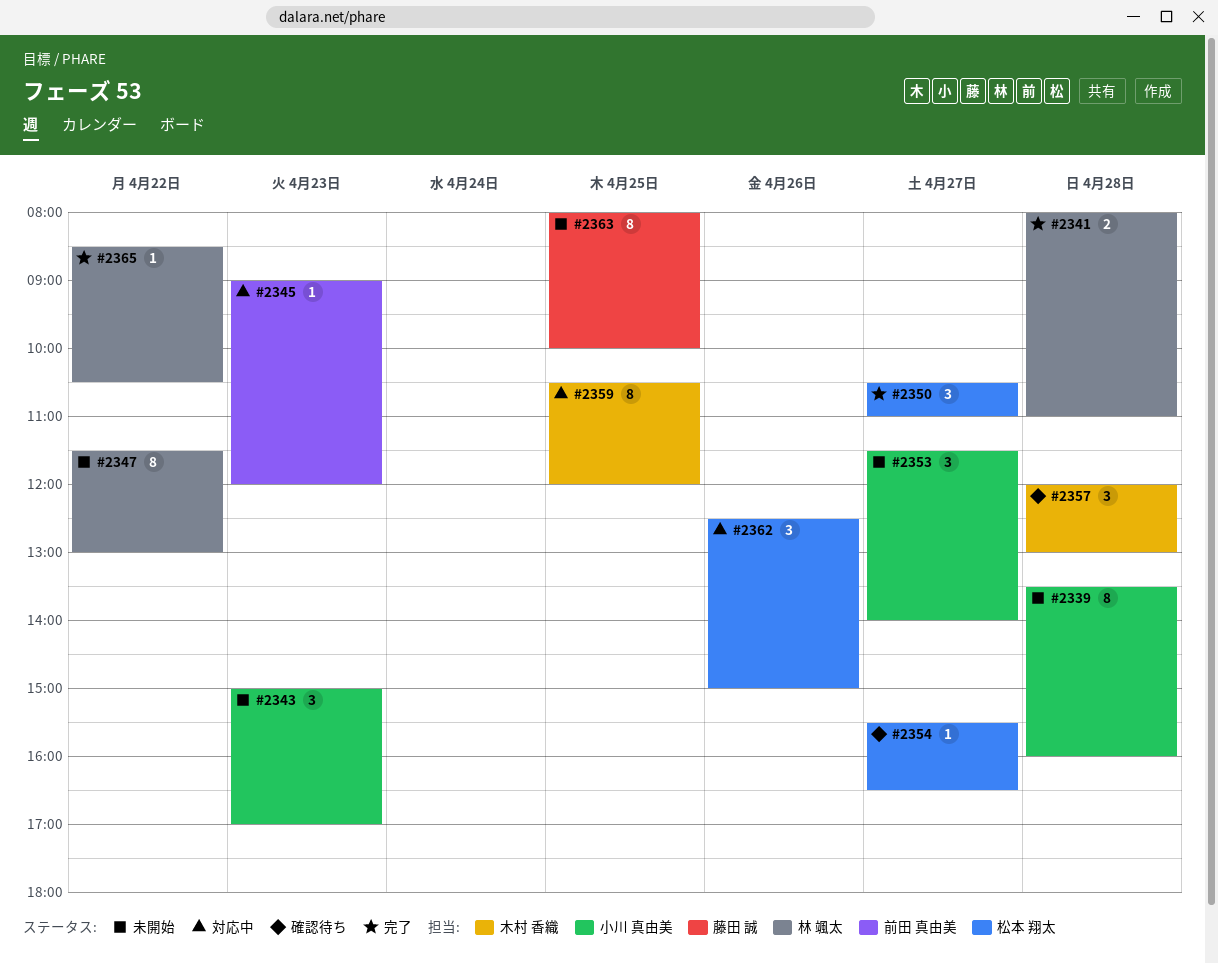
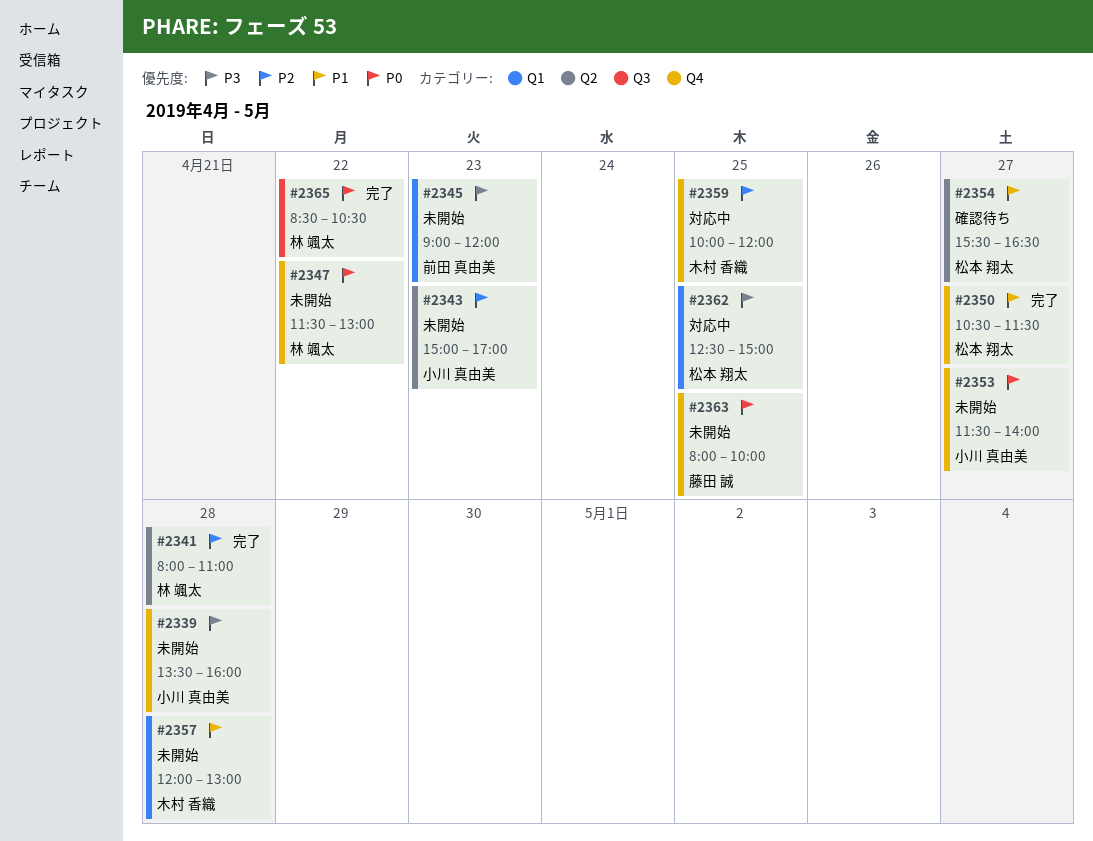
#2345, status: 対応中 -> 未開始
#2350, ends: 11:00 -> 11:30
#2357, status: 確認待ち -> 未開始
#2359, begins: 10:30 -> 10:00
#2362, day: Apr 26 -> Apr 25

